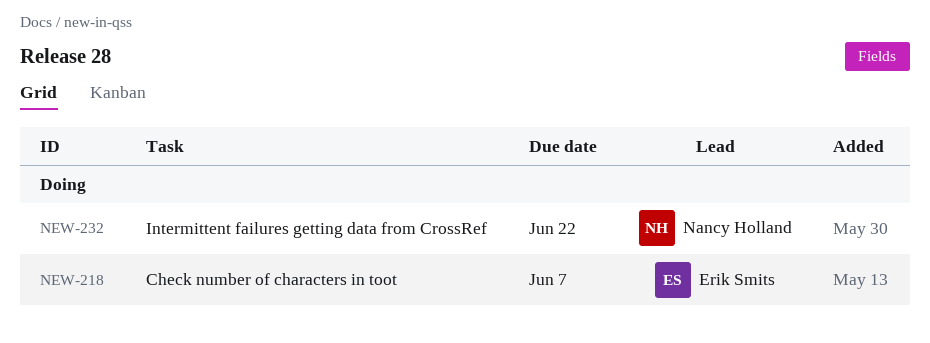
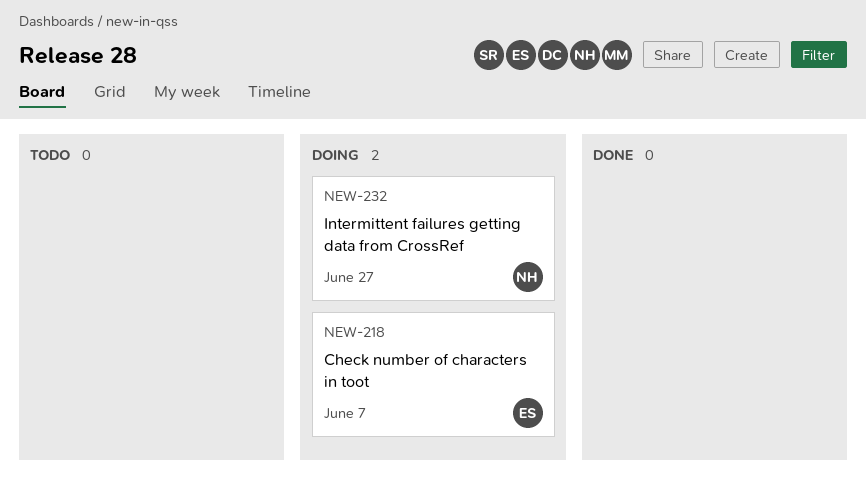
NEW-232, due: Jun 22 -> Jun 27

